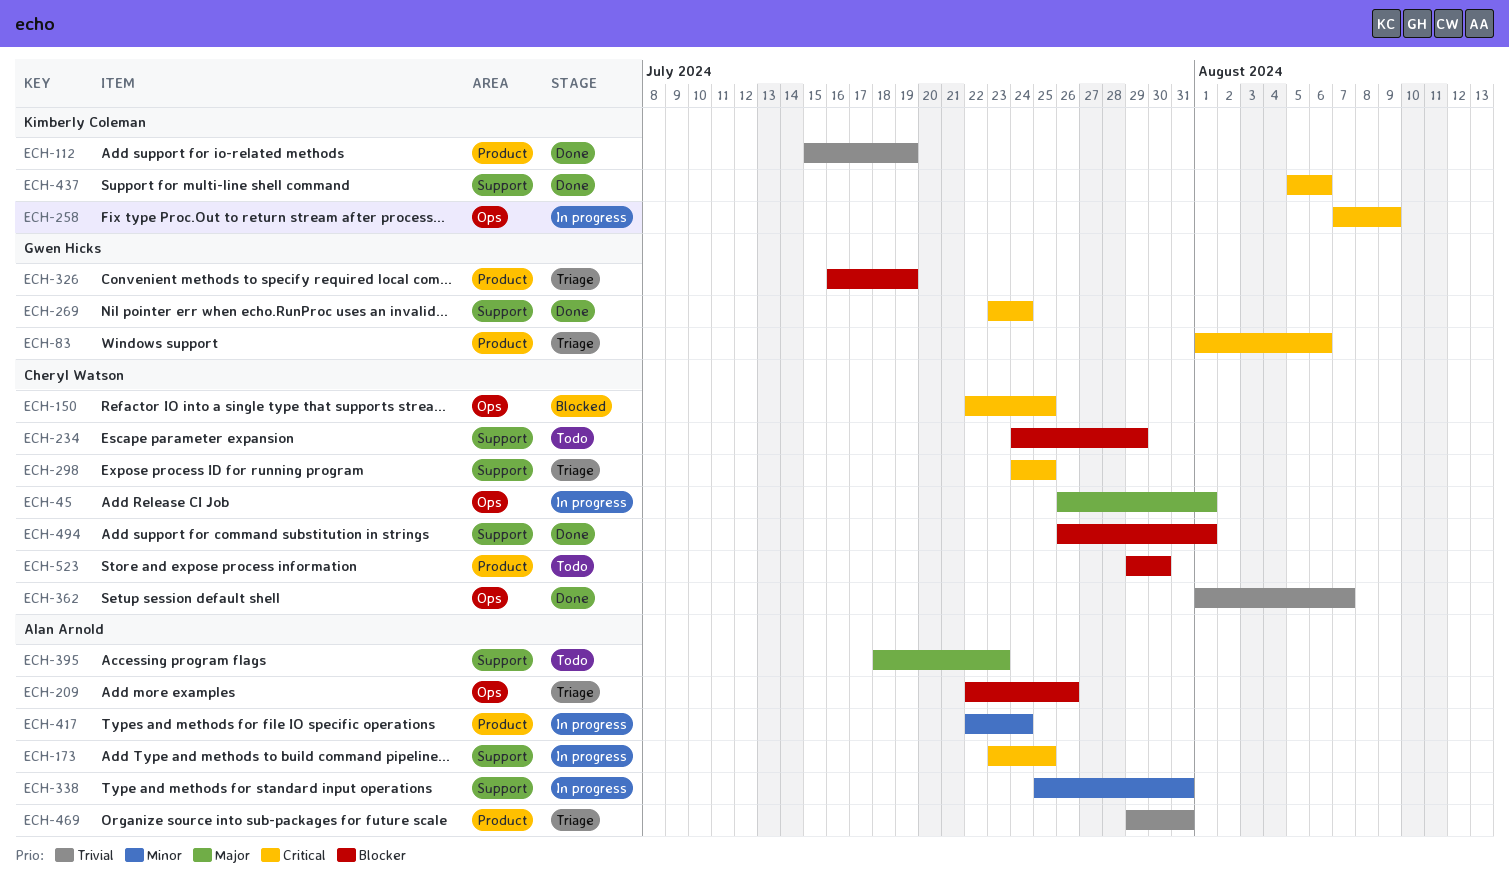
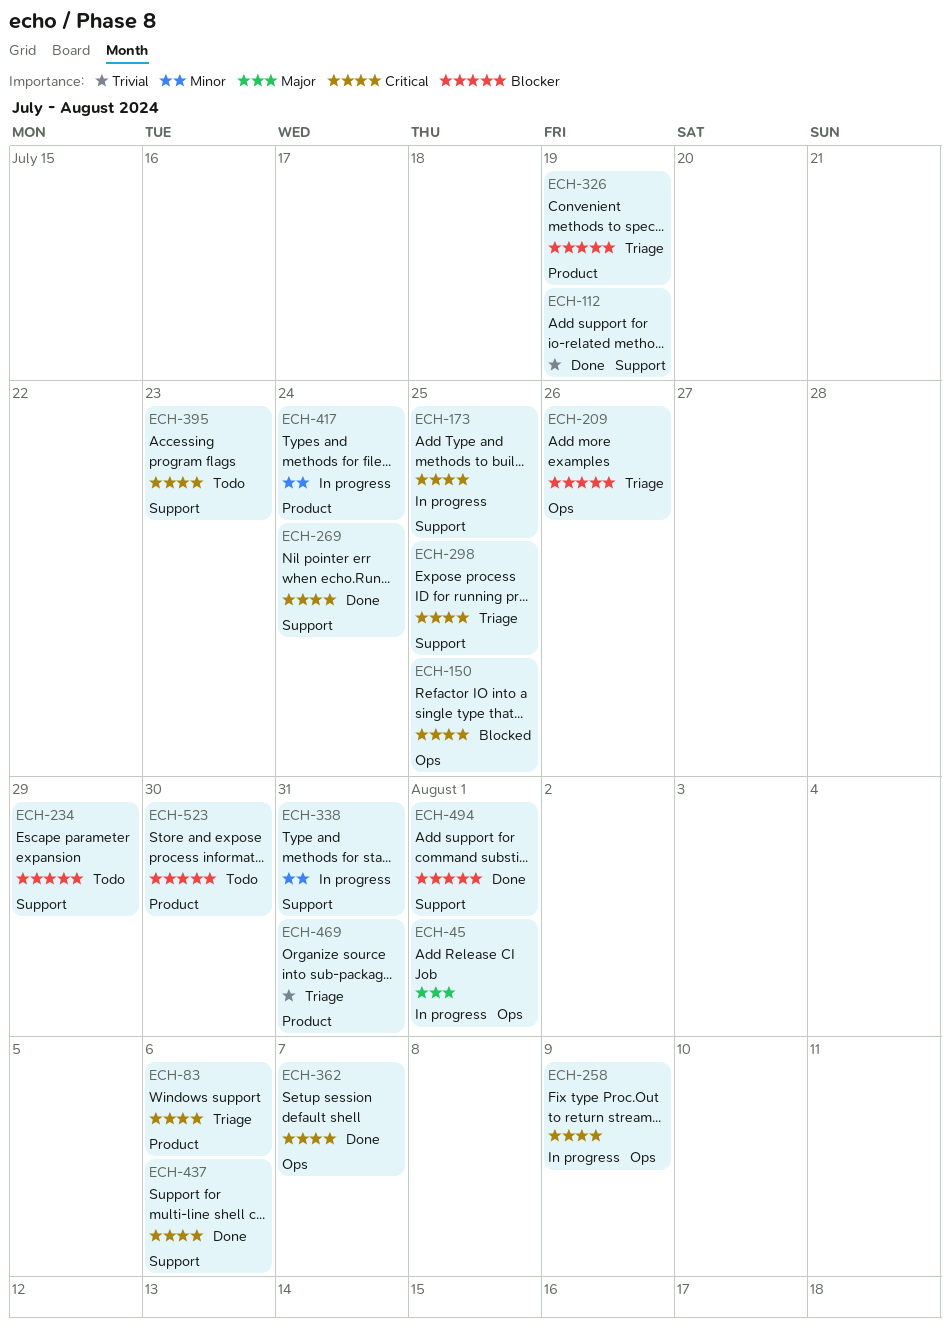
ECH-112, label: Product -> Support
ECH-362, priority: Trivial -> Critical
ECH-395, priority: Major -> Critical

